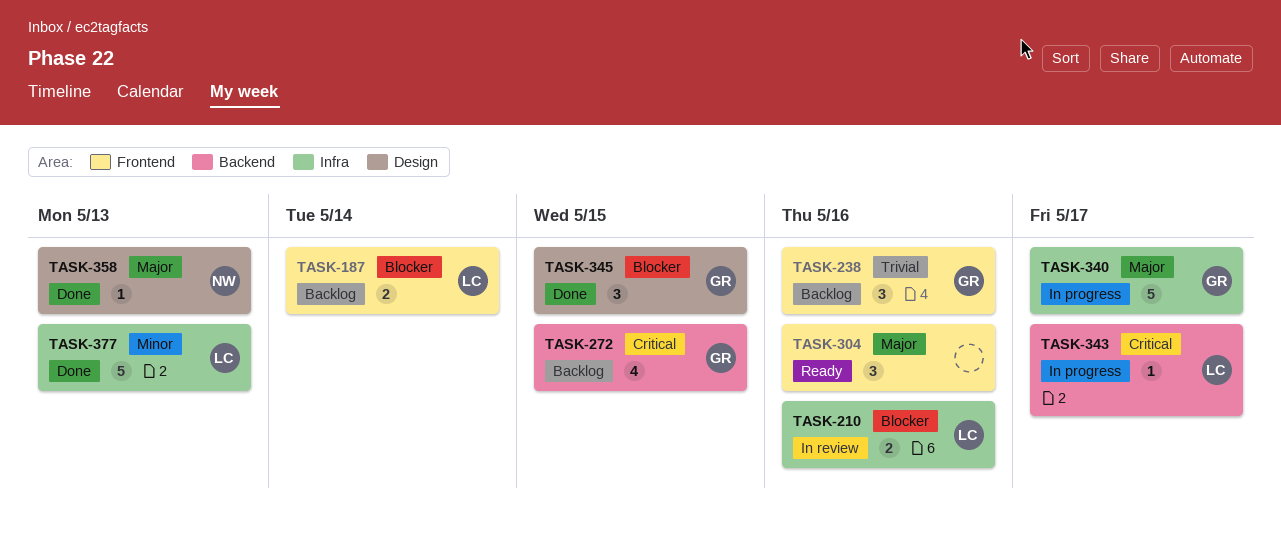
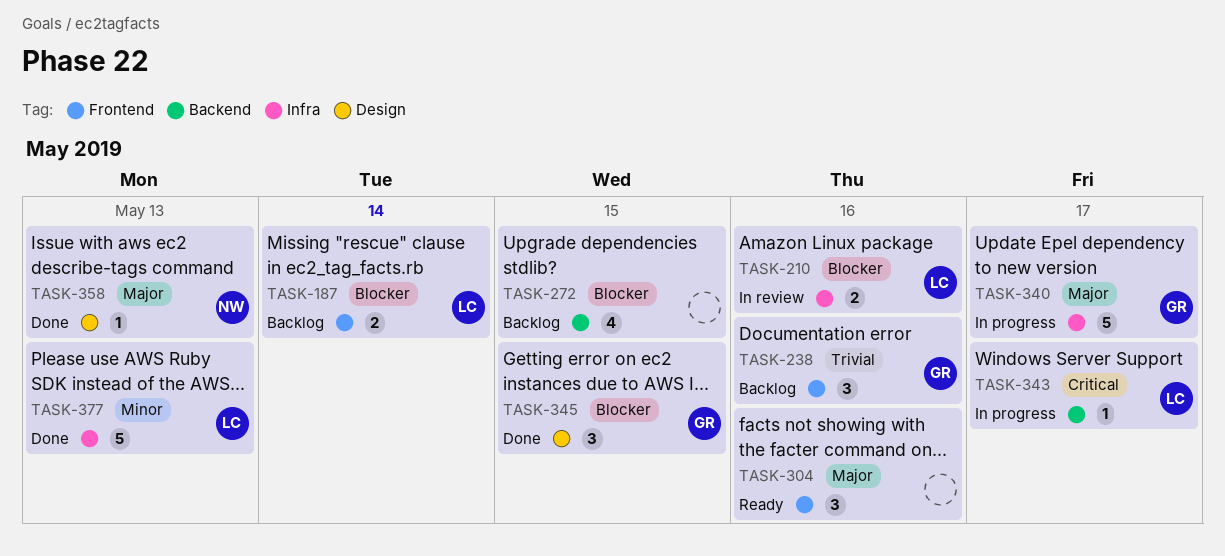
TASK-272, owner: GR -> none
TASK-272, priority: Critical -> Blocker

